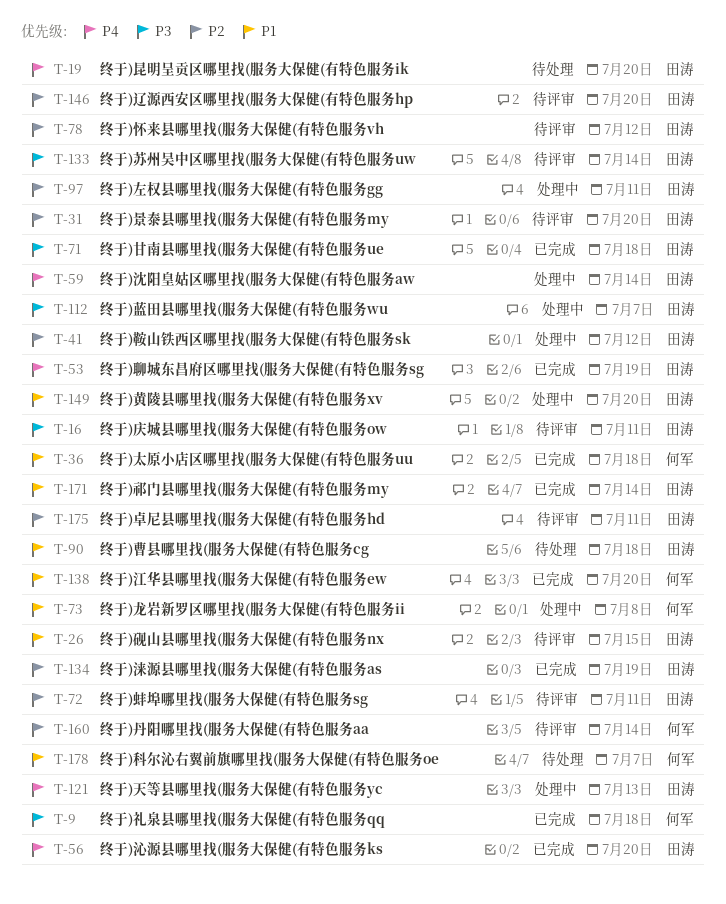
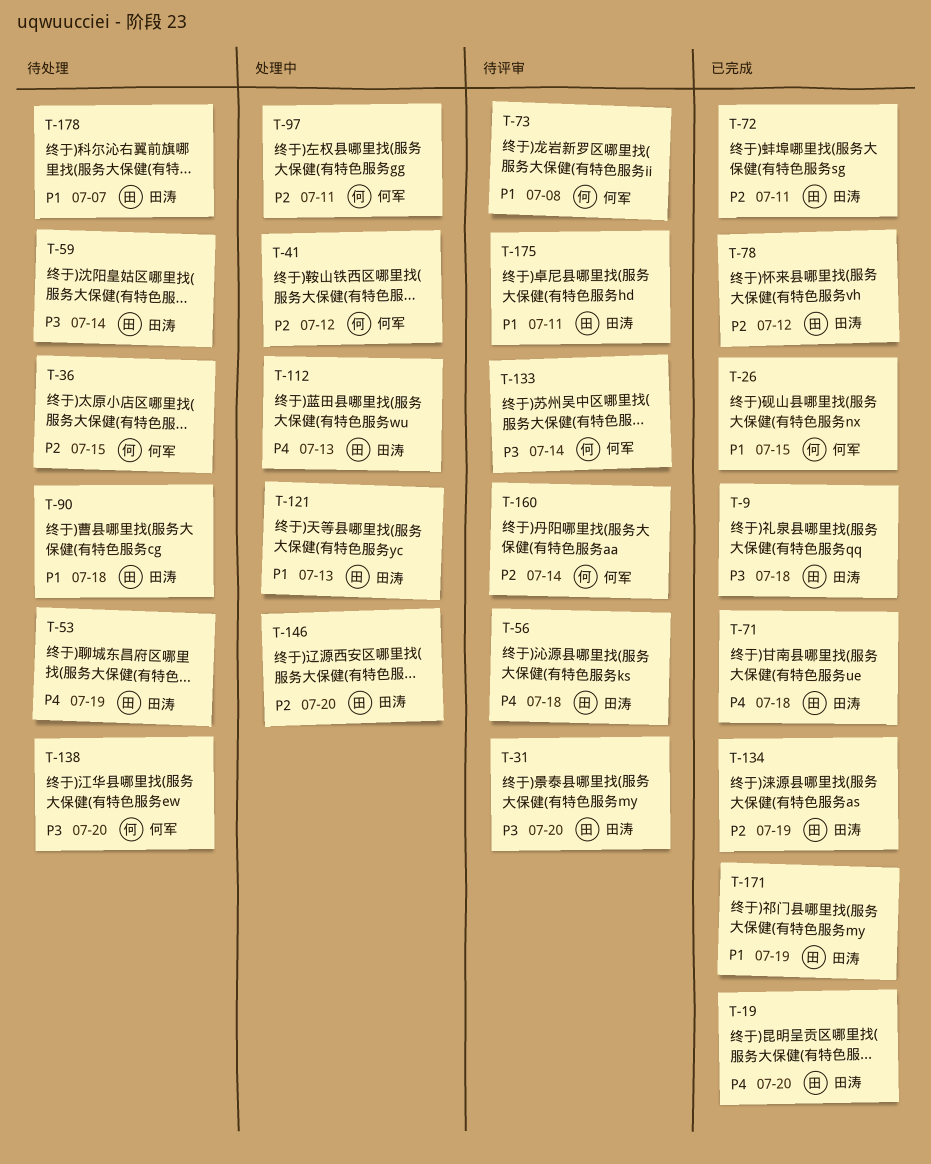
T-9, owner: 何军 -> 田涛
T-16: present -> none
T-19, status: 待处理 -> 已完成
T-26, status: 待评审 -> 已完成
T-26, owner: 田涛 -> 何军
T-31, priority: P2 -> P3
T-36, status: 已完成 -> 待处理
T-36, priority: P1 -> P2
T-36, due: Jul 18 -> Jul 15
T-41, owner: 田涛 -> 何军
T-53, status: 已完成 -> 待处理
T-56, status: 已完成 -> 待评审
T-56, due: Jul 20 -> Jul 18
T-59, status: 处理中 -> 待处理
T-59, priority: P4 -> P3
T-71, priority: P3 -> P4
T-72, status: 待评审 -> 已完成
T-73, status: 处理中 -> 待评审
T-78, status: 待评审 -> 已完成
T-97, owner: 田涛 -> 何军
T-112, priority: P3 -> P4
T-112, due: Jul 7 -> Jul 13
T-121, priority: P4 -> P1
T-133, owner: 田涛 -> 何军
T-138, status: 已完成 -> 待处理
T-138, priority: P1 -> P3
T-146, status: 待评审 -> 处理中
T-149: present -> none
T-171, due: Jul 14 -> Jul 19
T-175, priority: P2 -> P1
T-178, owner: 何军 -> 田涛

